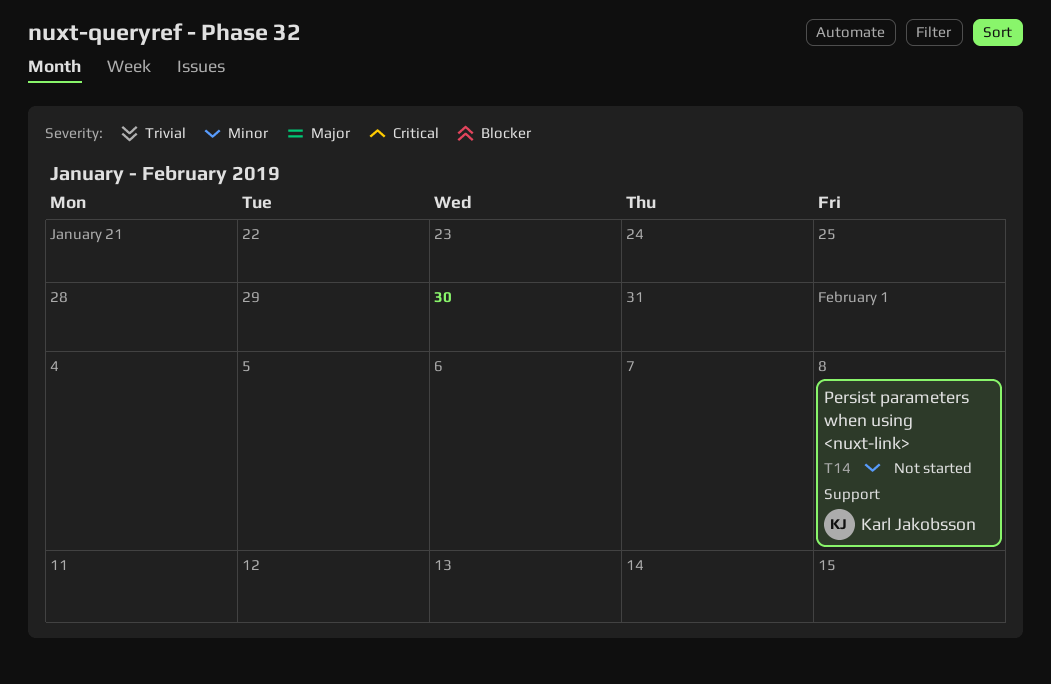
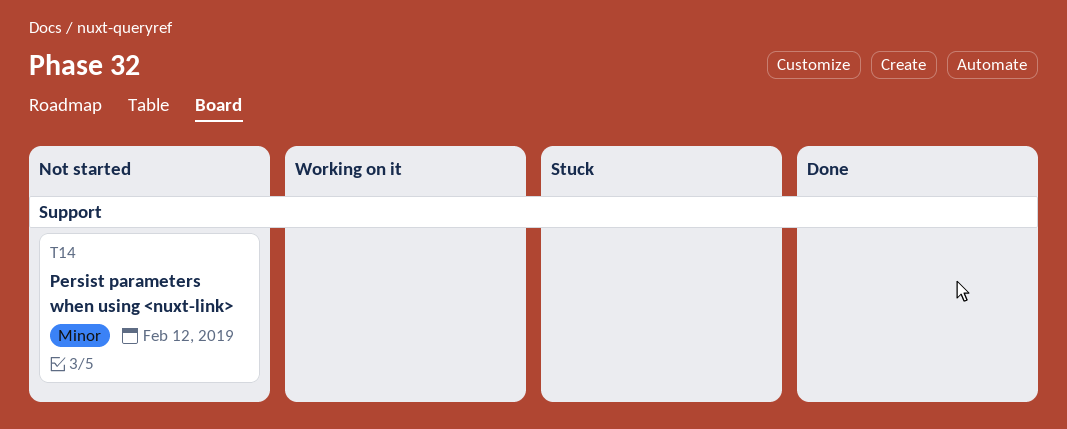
T14, due: Feb 8 -> Feb 12

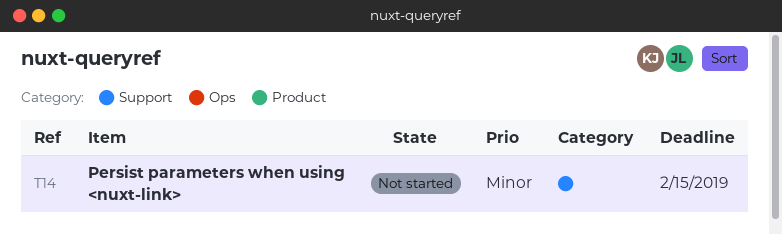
T14, due: Feb 12 -> Feb 15

